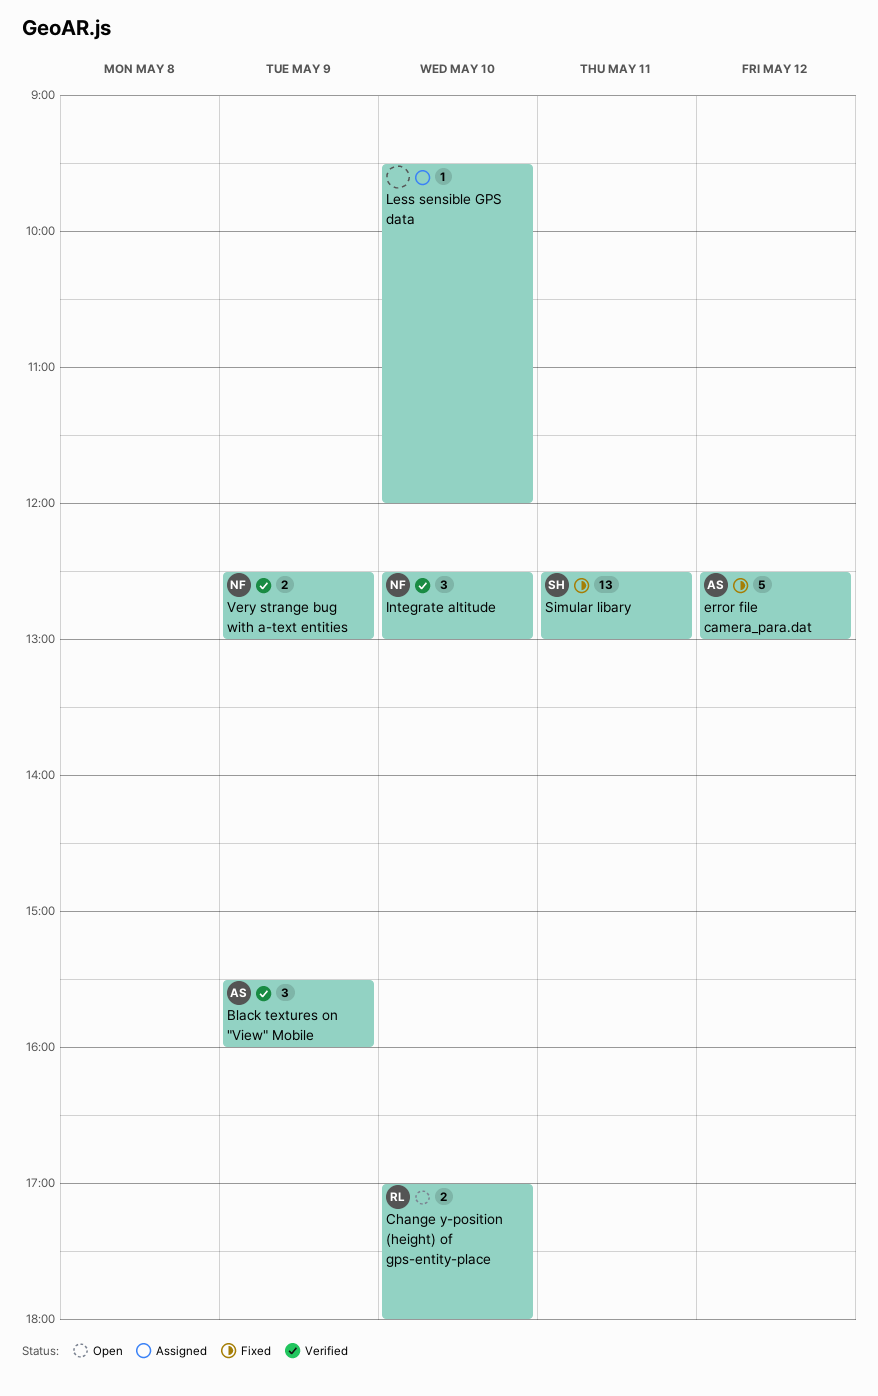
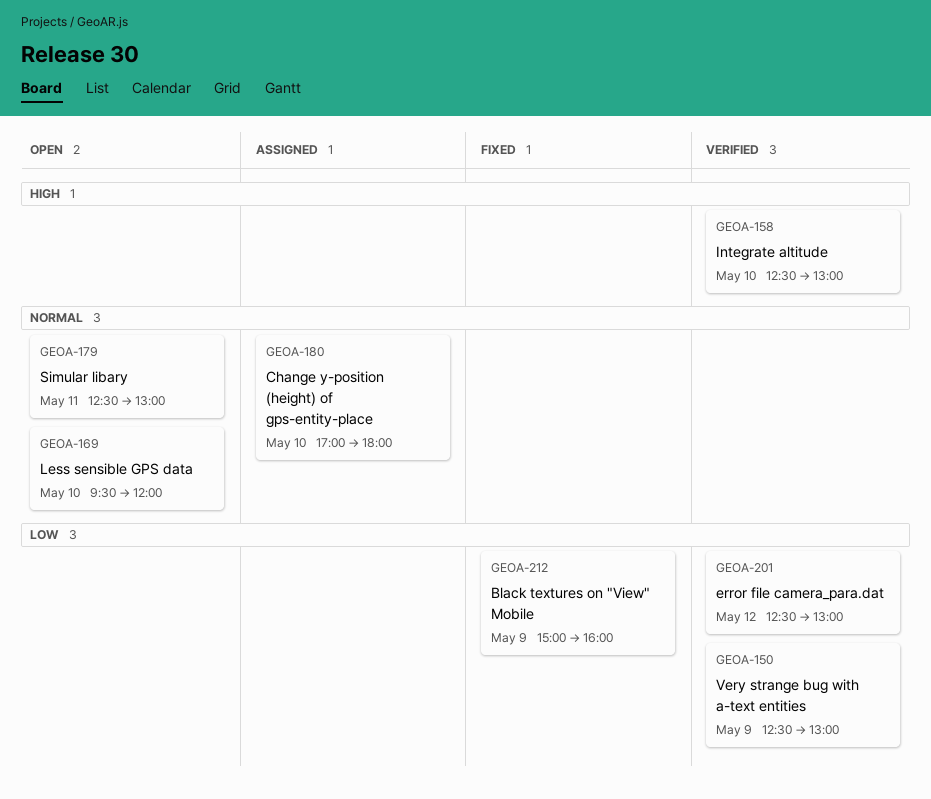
Black textures on "View" Mobile, status: Verified -> Fixed
Black textures on "View" Mobile, begins: 15:30 -> 15:00
Change y-position (height) of gps-entity-place, status: Open -> Assigned
error file camera_para.dat, status: Fixed -> Verified
Less sensible GPS data, status: Assigned -> Open
Simular libary, status: Fixed -> Open

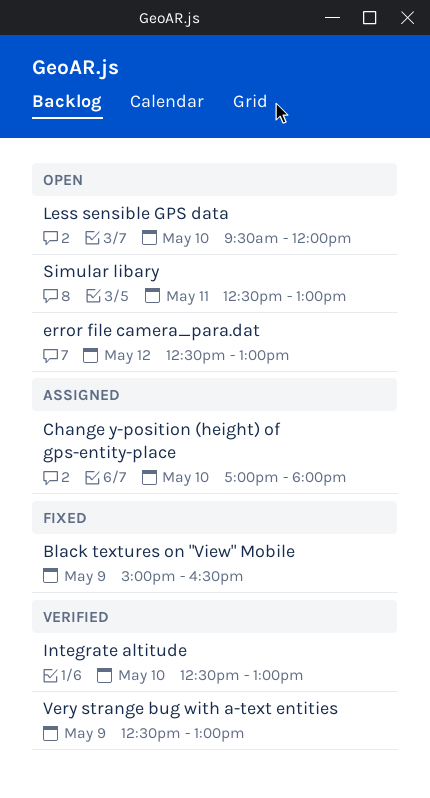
Black textures on "View" Mobile, ends: 16:00 -> 16:30
error file camera_para.dat, status: Verified -> Open

